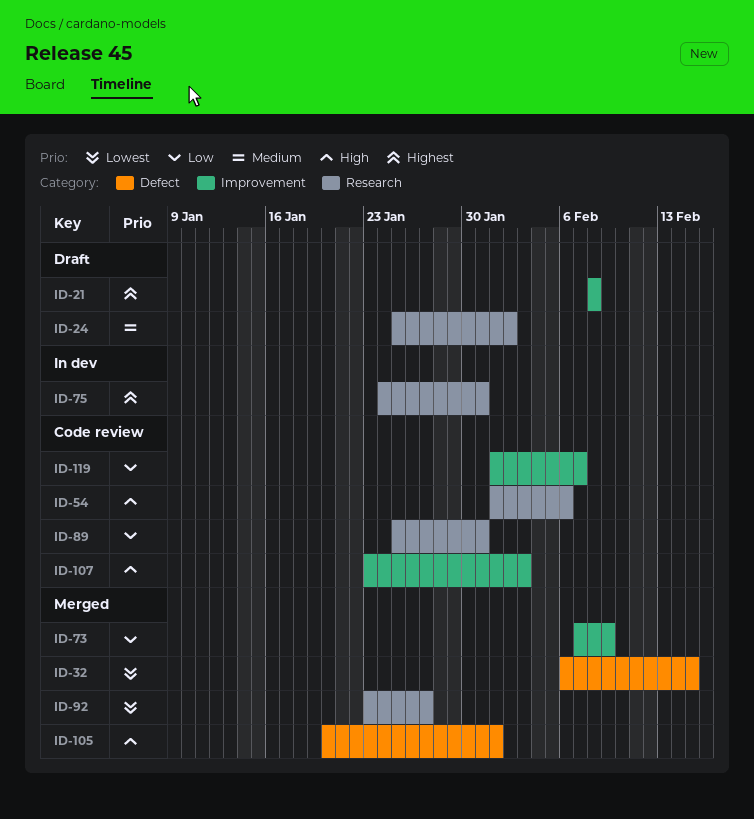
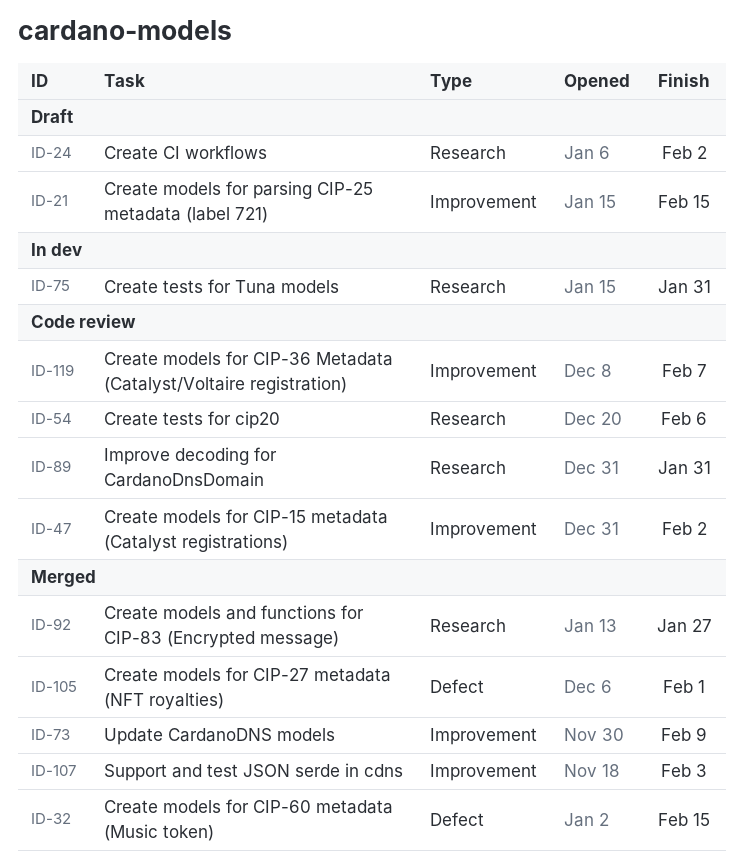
ID-21, due: Feb 8 -> Feb 15
ID-47: none -> present
ID-107, status: Code review -> Merged

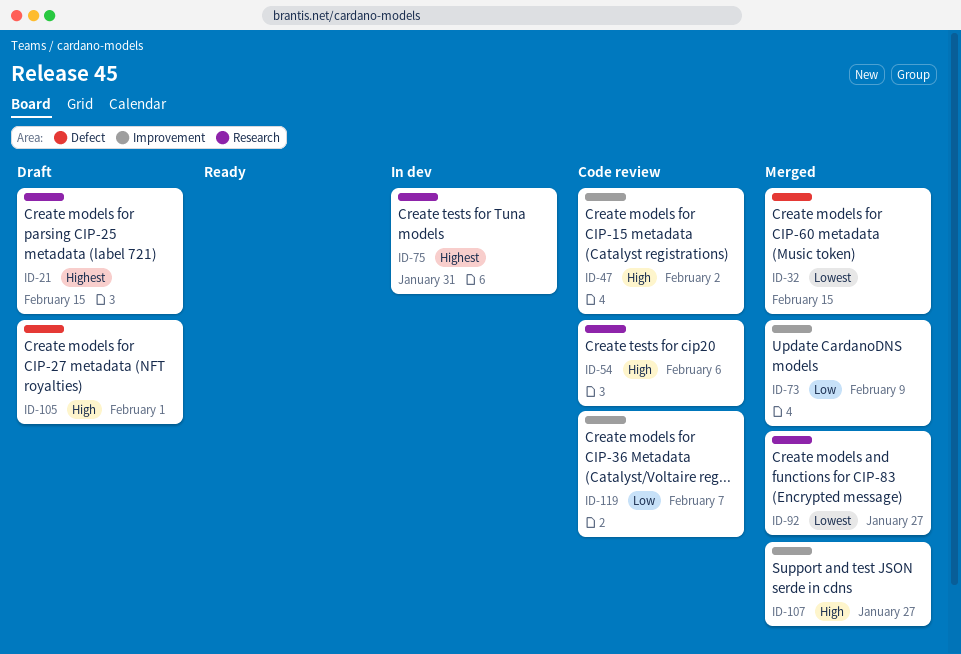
ID-21, label: Improvement -> Research
ID-24: present -> none
ID-89: present -> none
ID-105, status: Merged -> Draft
ID-107, due: Feb 3 -> Jan 27

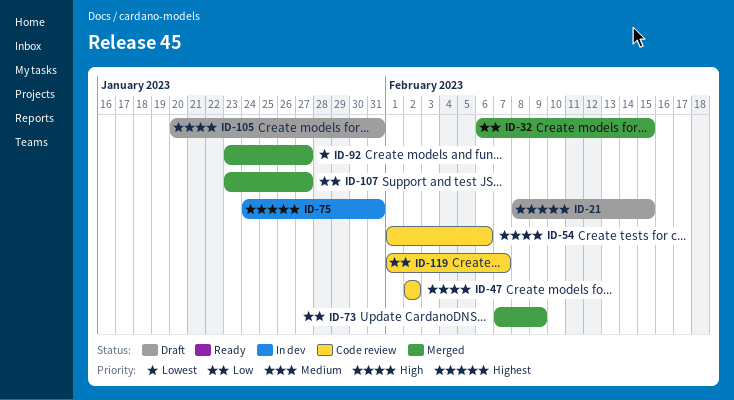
ID-32, priority: Lowest -> Low
ID-105, due: Feb 1 -> Jan 31
ID-107, priority: High -> Low

